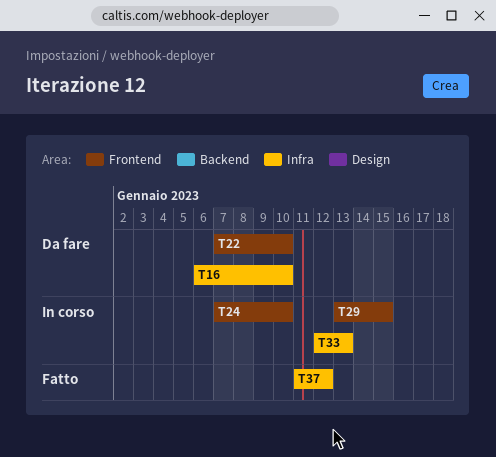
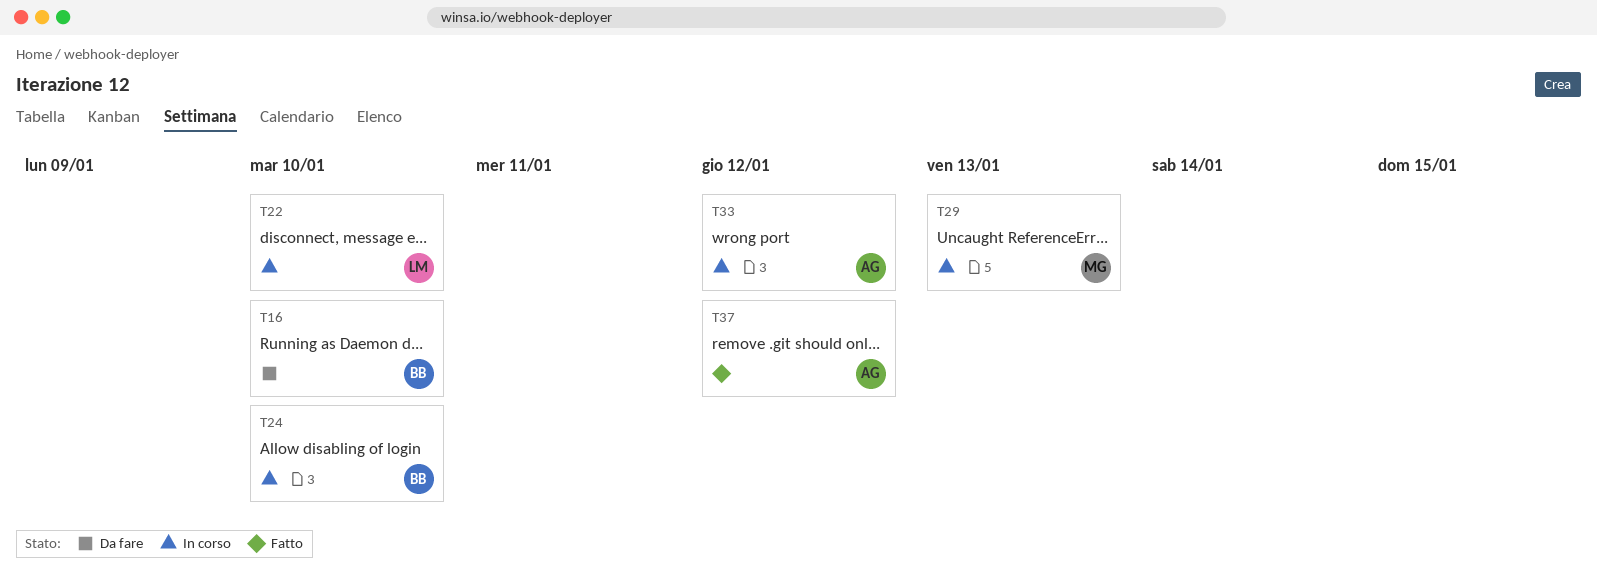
T22, status: Da fare -> In corso
T29, due: Jan 15 -> Jan 13
T33, due: Jan 13 -> Jan 12

